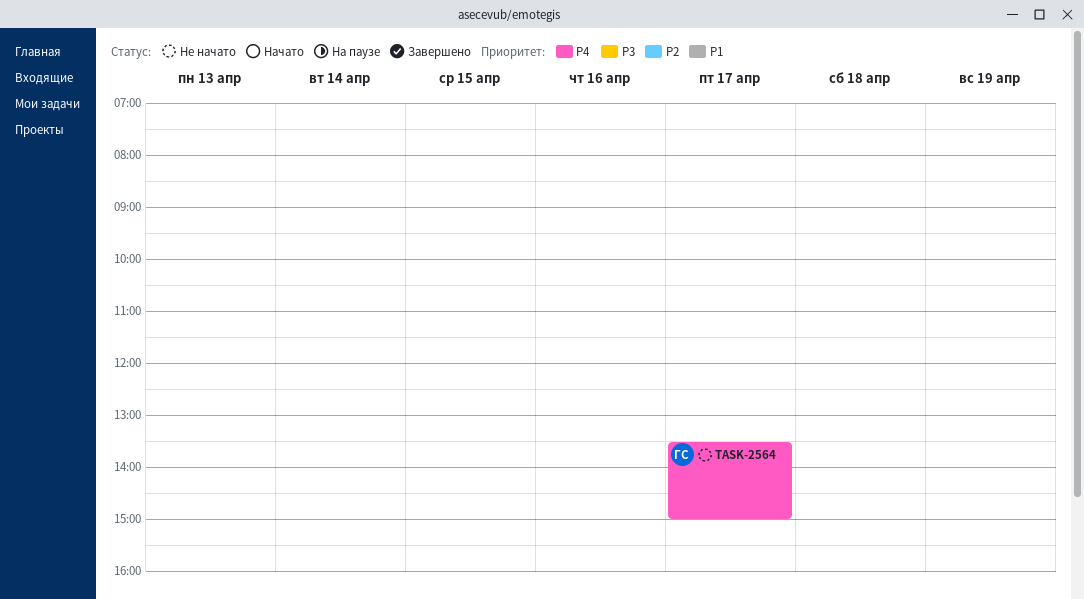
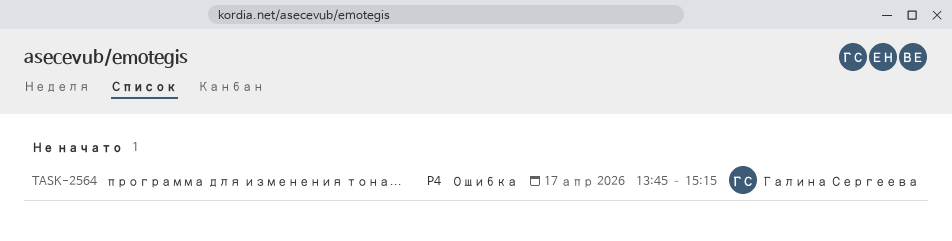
TASK-2564, begins: 13:30 -> 13:45
TASK-2564, ends: 15:00 -> 15:15

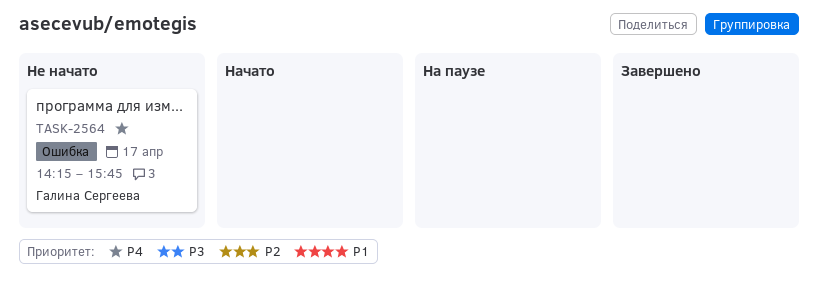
TASK-2564, begins: 13:45 -> 14:15
TASK-2564, ends: 15:15 -> 15:45

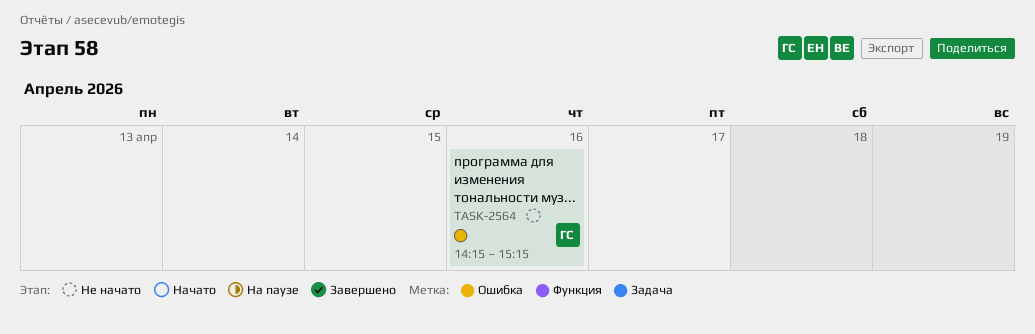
TASK-2564, day: Apr 17 -> Apr 16
TASK-2564, ends: 15:45 -> 15:15

